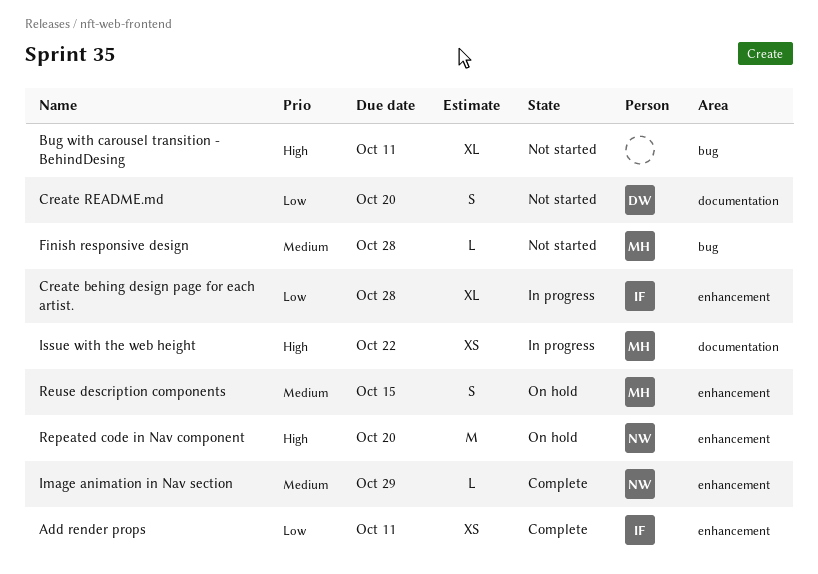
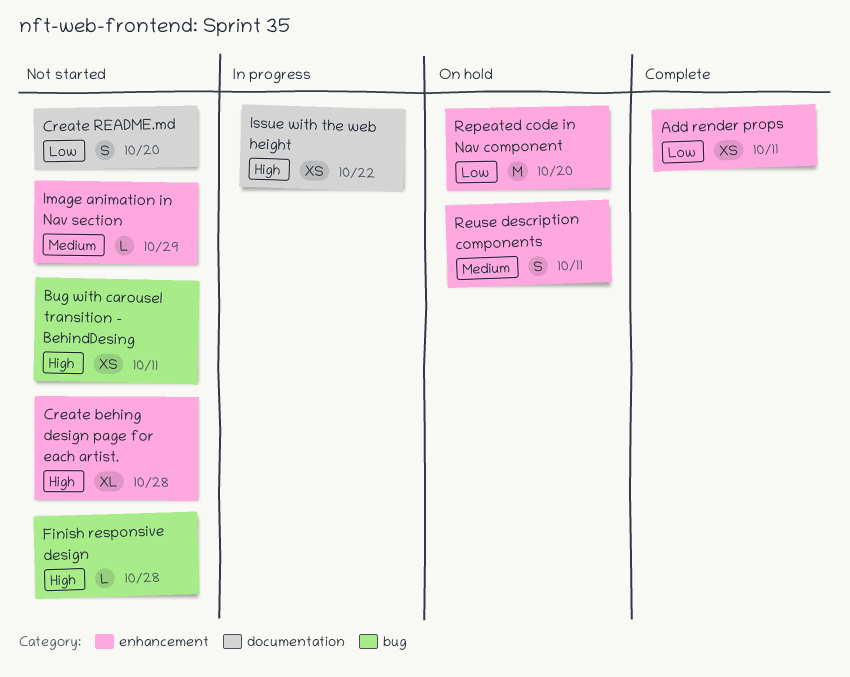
Bug with carousel transition - BehindDesing, estimate: XL -> XS
Create behing design page for each artist., status: In progress -> Not started
Create behing design page for each artist., priority: Low -> High
Finish responsive design, priority: Medium -> High
Image animation in Nav section, status: Complete -> Not started
Repeated code in Nav component, priority: High -> Low
Reuse description components, due: Oct 15 -> Oct 11

